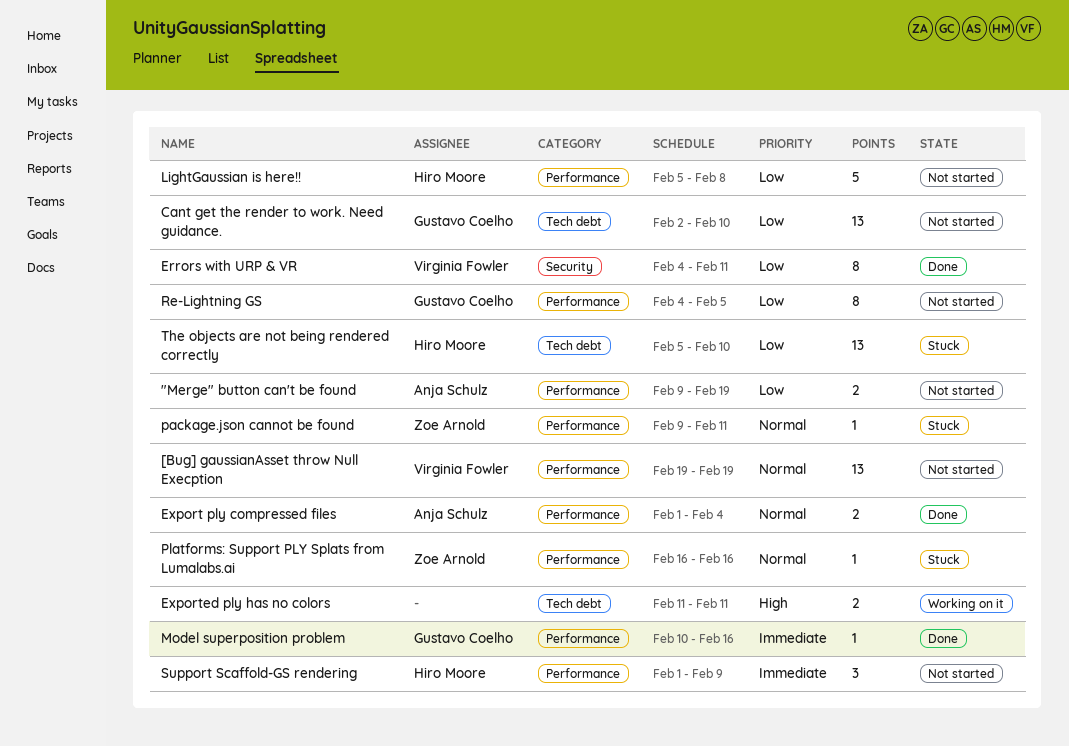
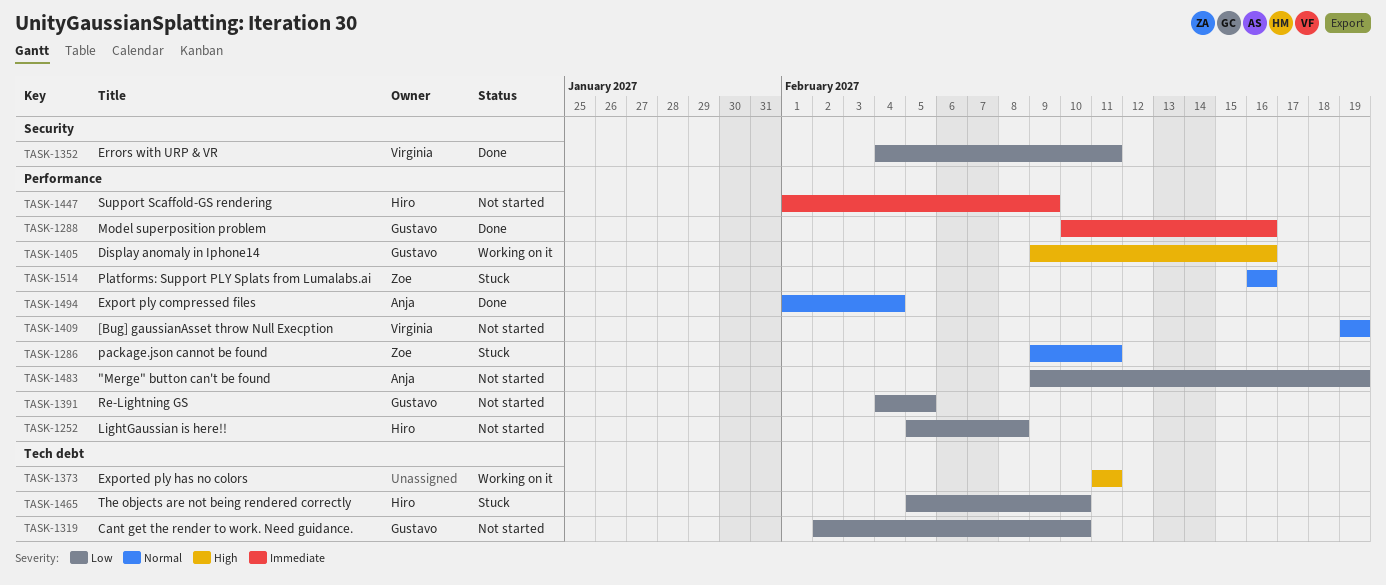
Display anomaly in Iphone14: none -> present

